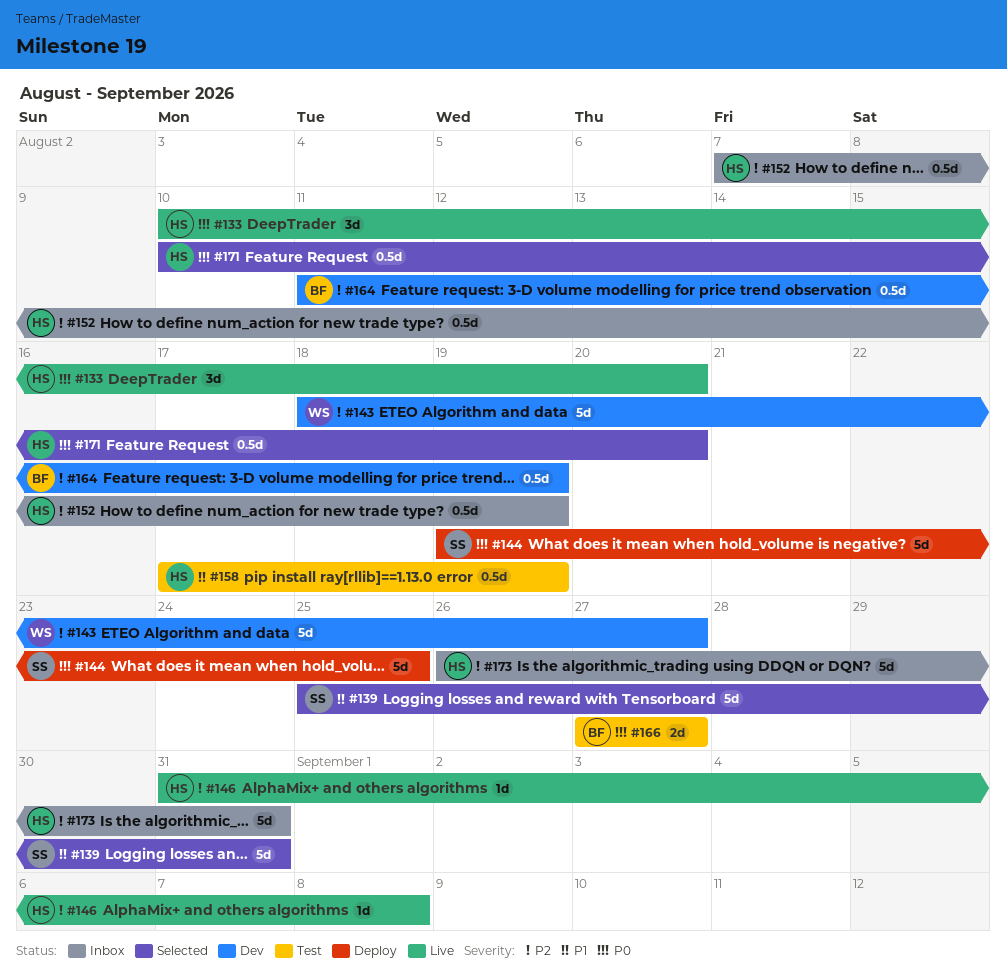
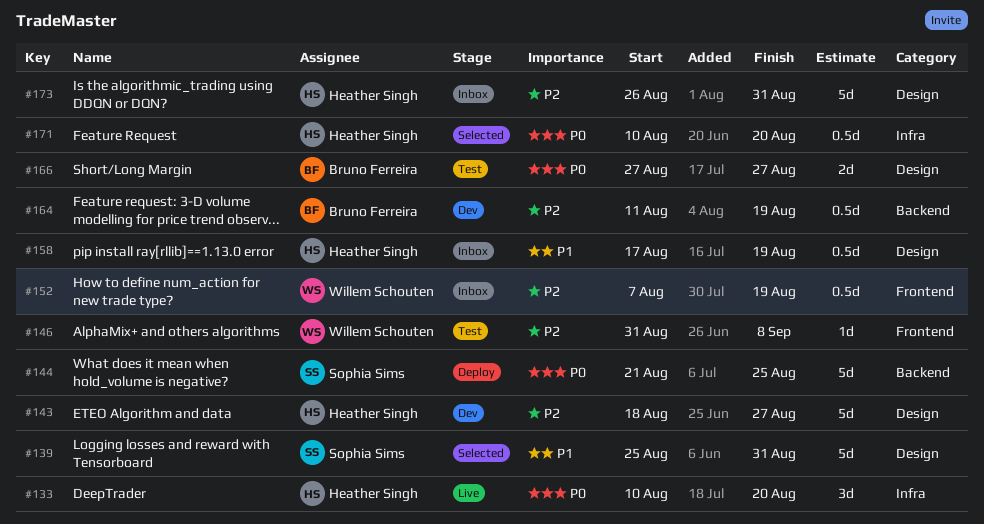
#143, owner: Willem Schouten -> Heather Singh
#144, start: Aug 19 -> Aug 21
#146, status: Live -> Test
#146, owner: Heather Singh -> Willem Schouten
#152, owner: Heather Singh -> Willem Schouten
#158, status: Test -> Inbox

